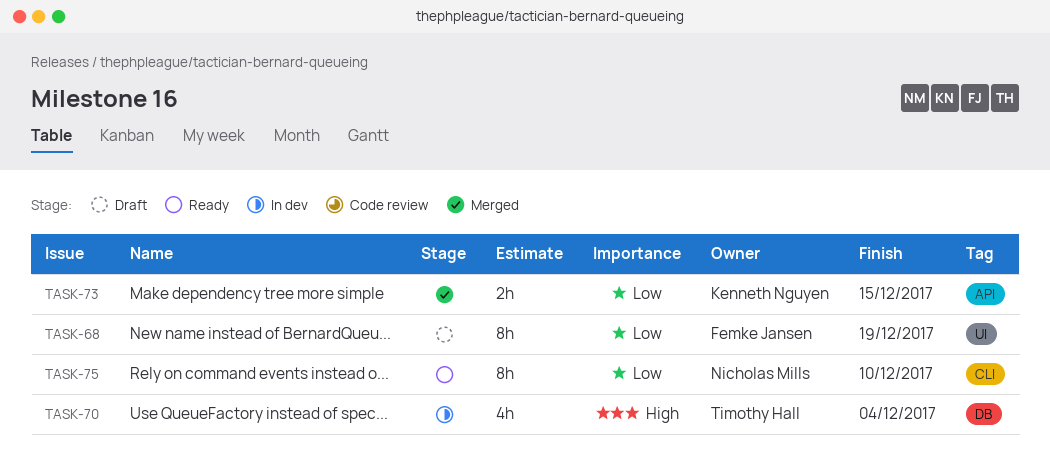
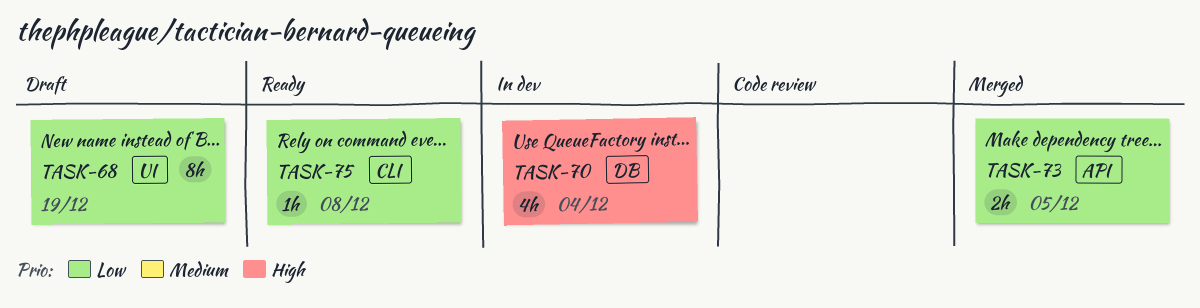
TASK-73, due: Dec 15 -> Dec 5
TASK-75, estimate: 8h -> 1h
TASK-75, due: Dec 10 -> Dec 8

